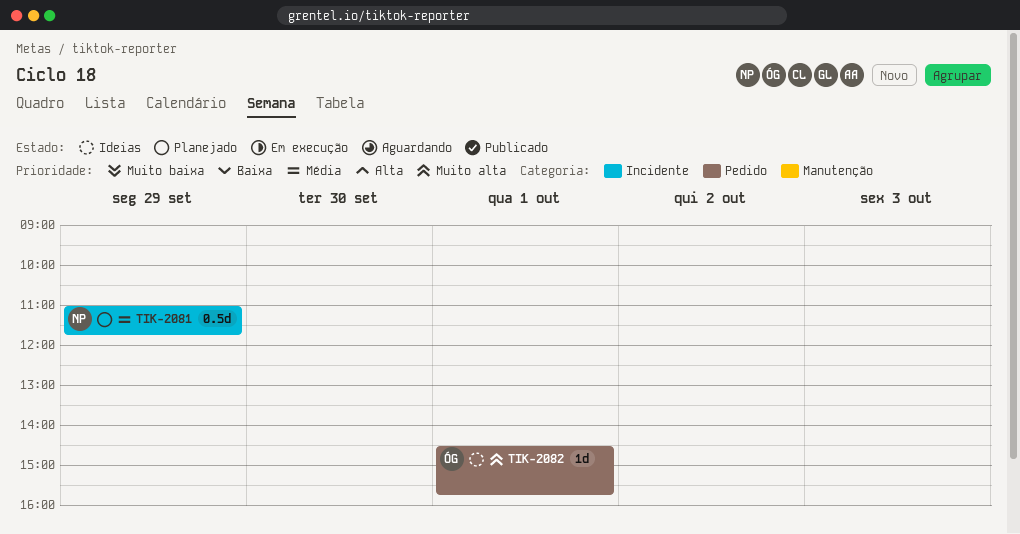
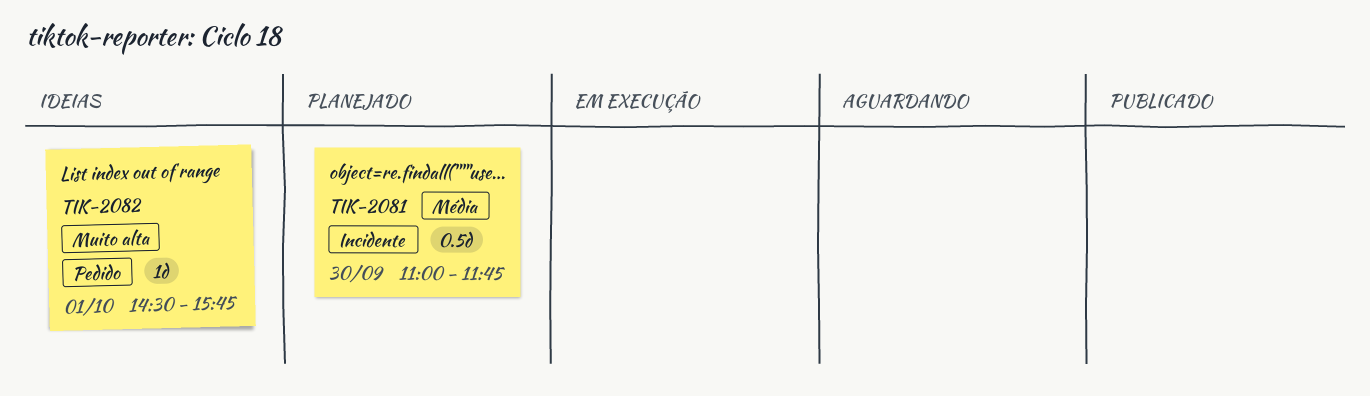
TIK-2081, day: Sep 29 -> Sep 30

